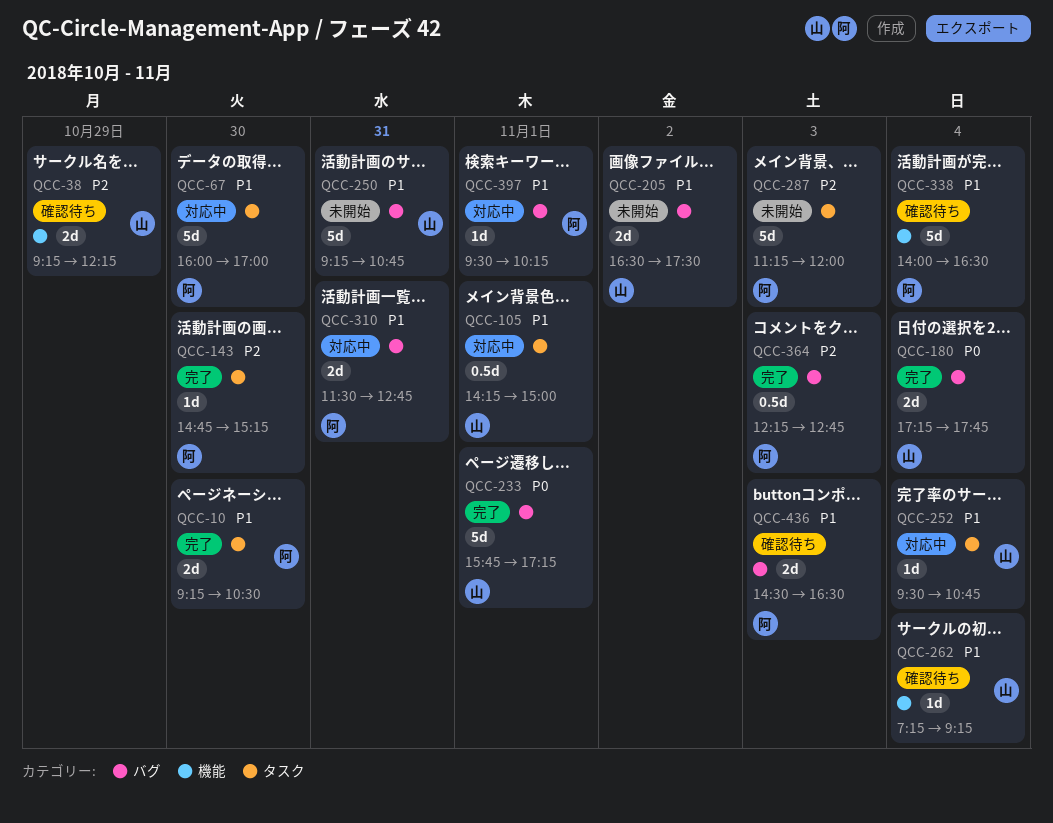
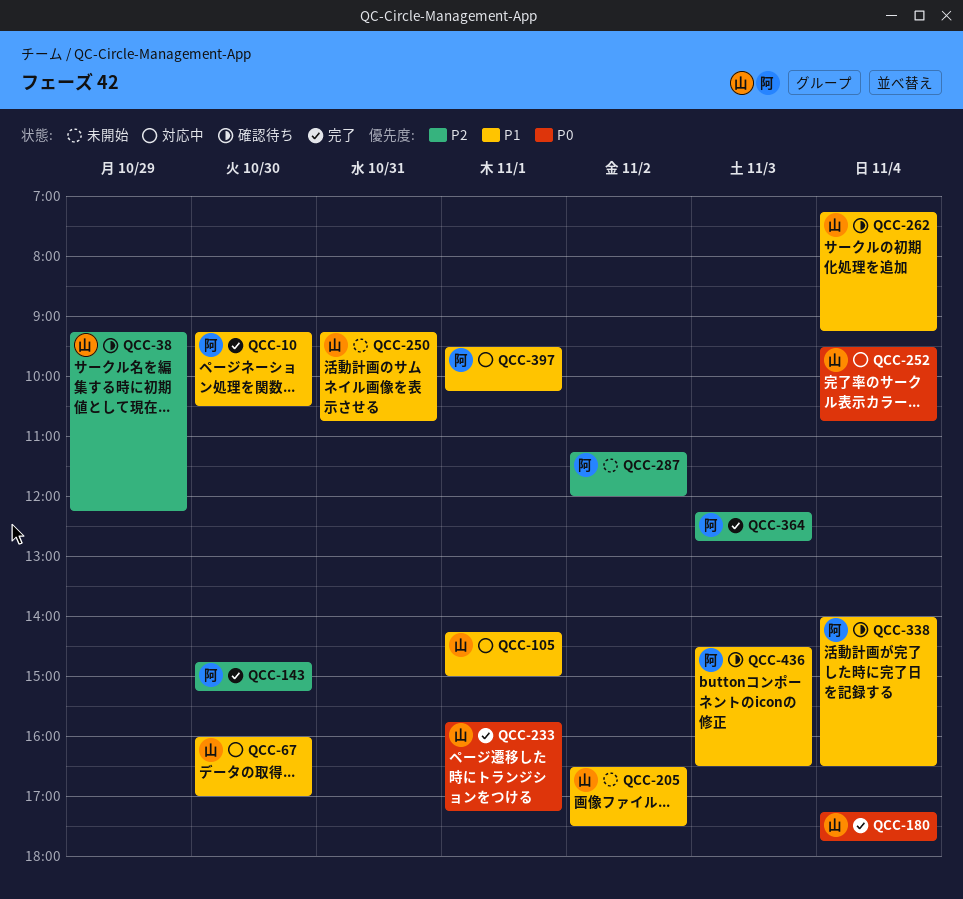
QCC-67, owner: 阿 -> 山
QCC-252, priority: P1 -> P0
QCC-287, day: Nov 3 -> Nov 2
QCC-310: present -> none

